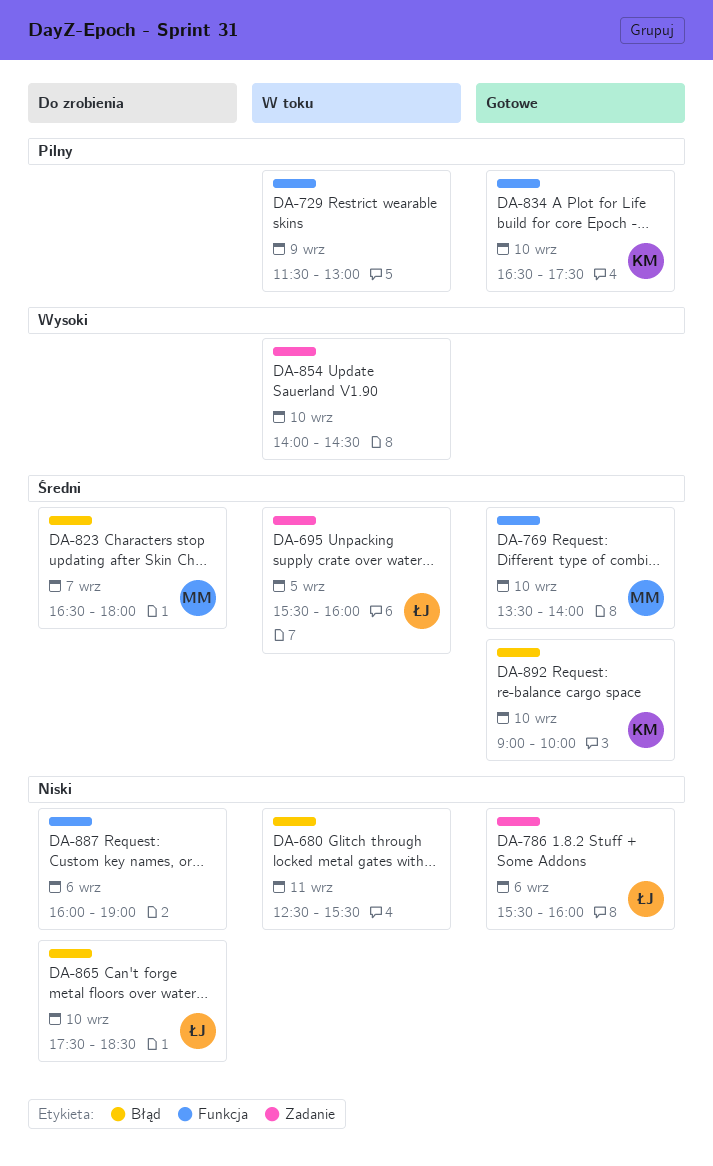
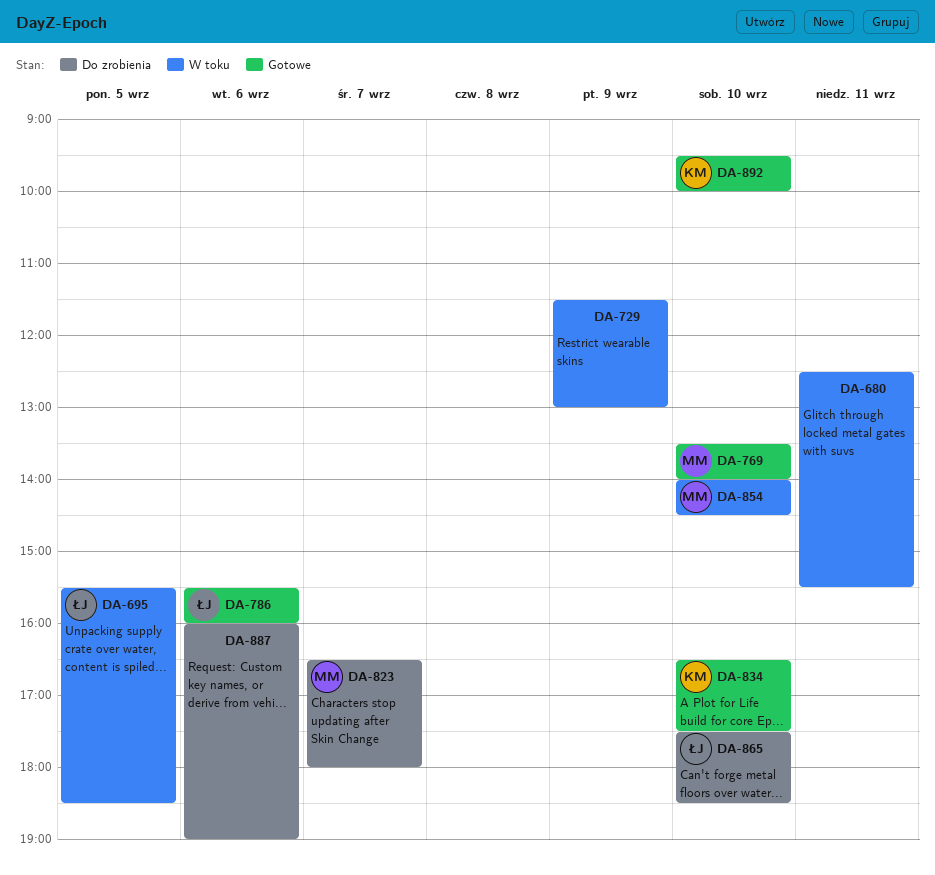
DA-695, ends: 16:00 -> 18:30
DA-854, owner: none -> MM
DA-892, begins: 09:00 -> 09:30

